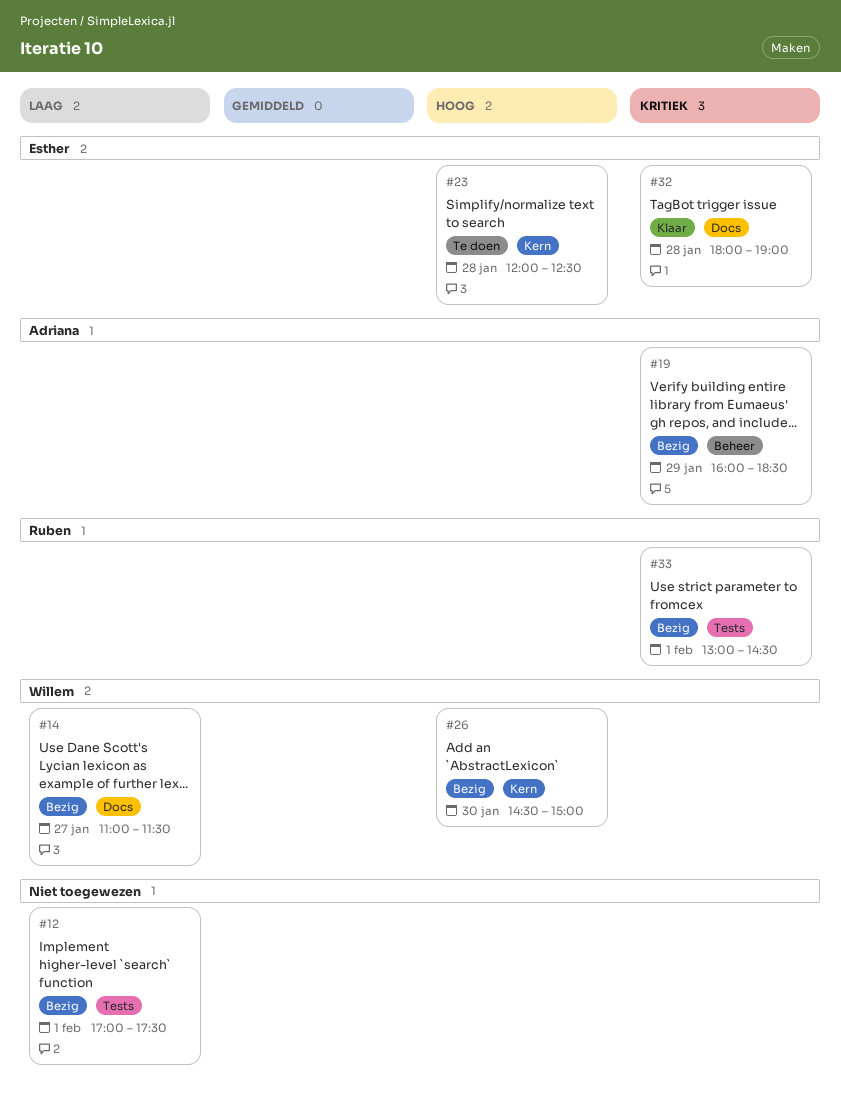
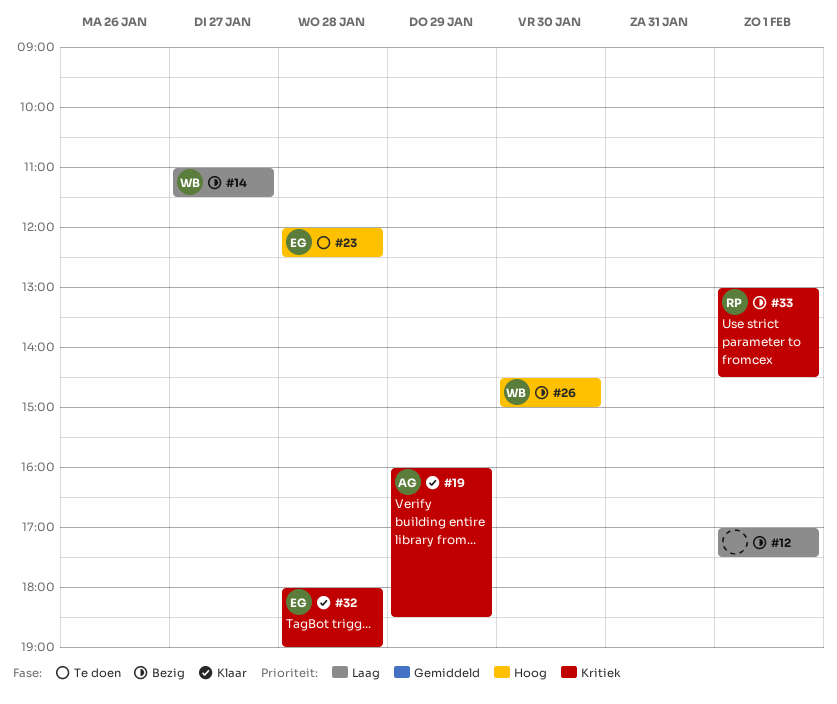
#19, status: Bezig -> Klaar

